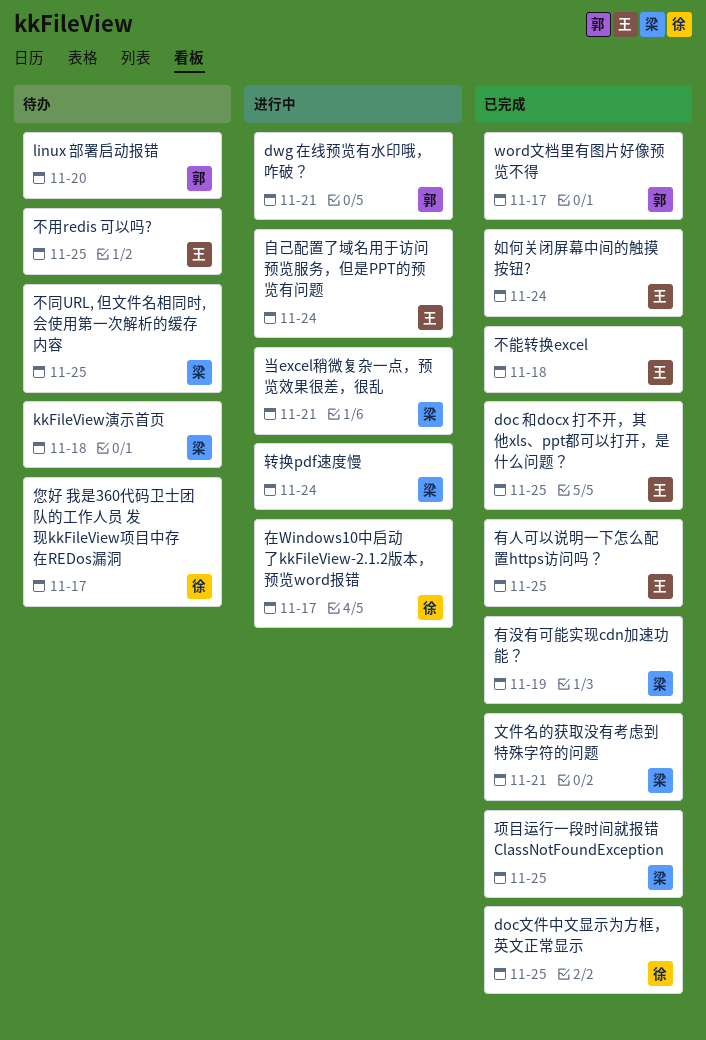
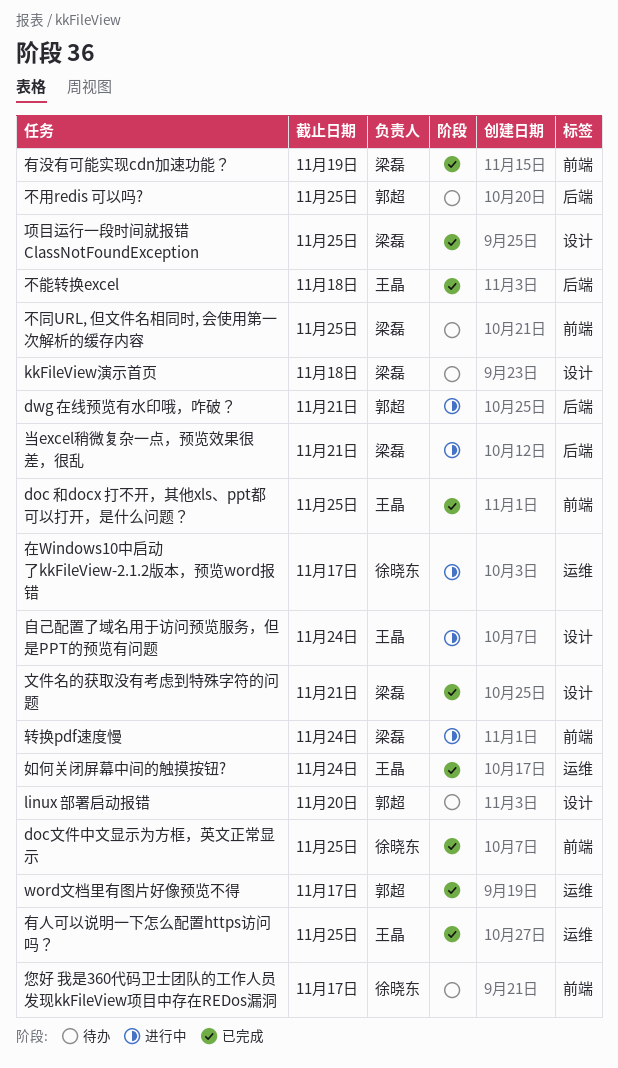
不用redis 可以吗?, owner: 王晶 -> 郭超

